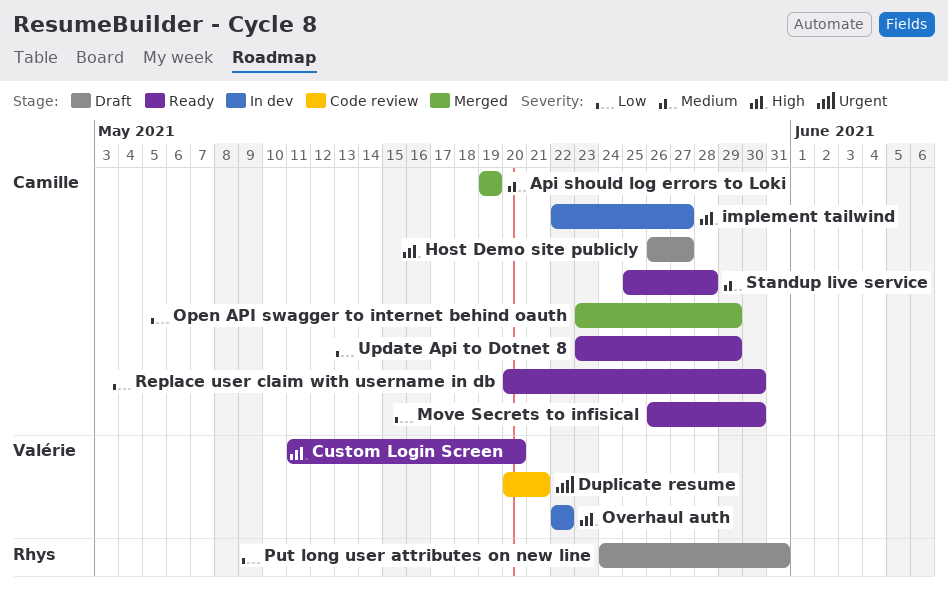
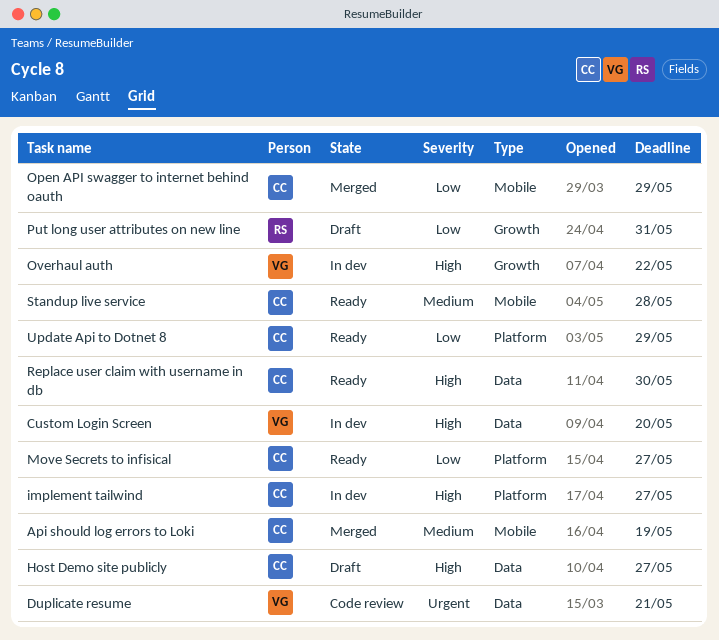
Custom Login Screen, status: Ready -> In dev
Move Secrets to infisical, due: May 30 -> May 27
Replace user claim with username in db, priority: Low -> High

